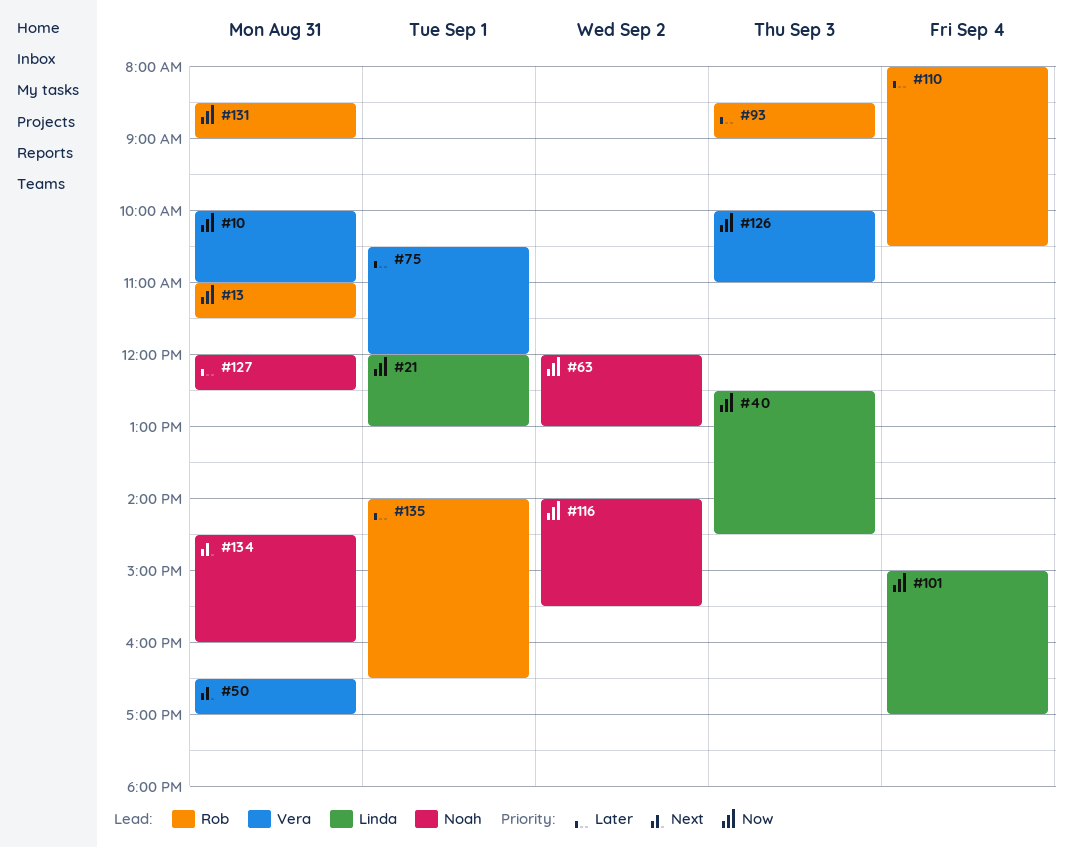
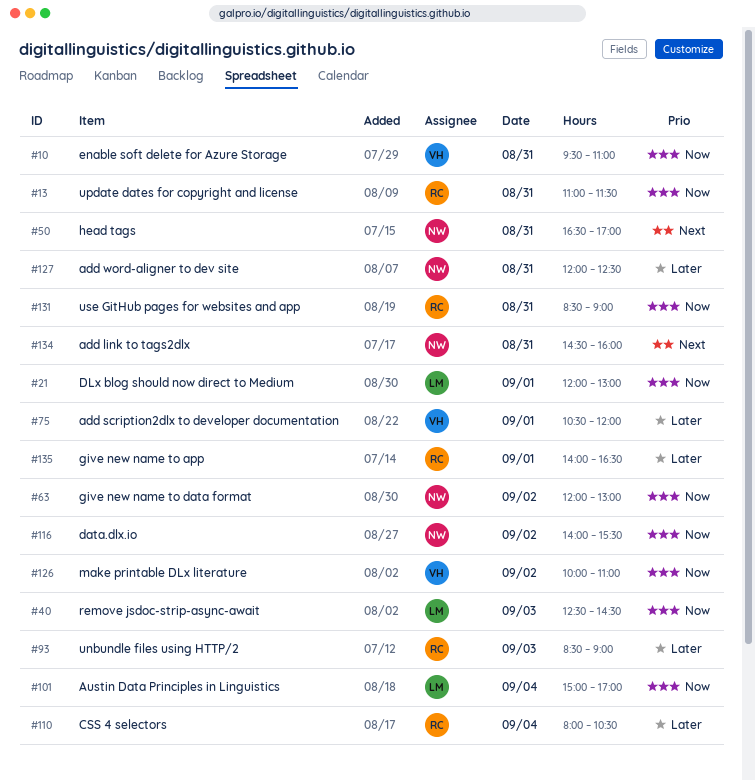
#10, begins: 10:00 -> 09:30
#50, owner: Vera -> Noah
#126, day: Sep 3 -> Sep 2

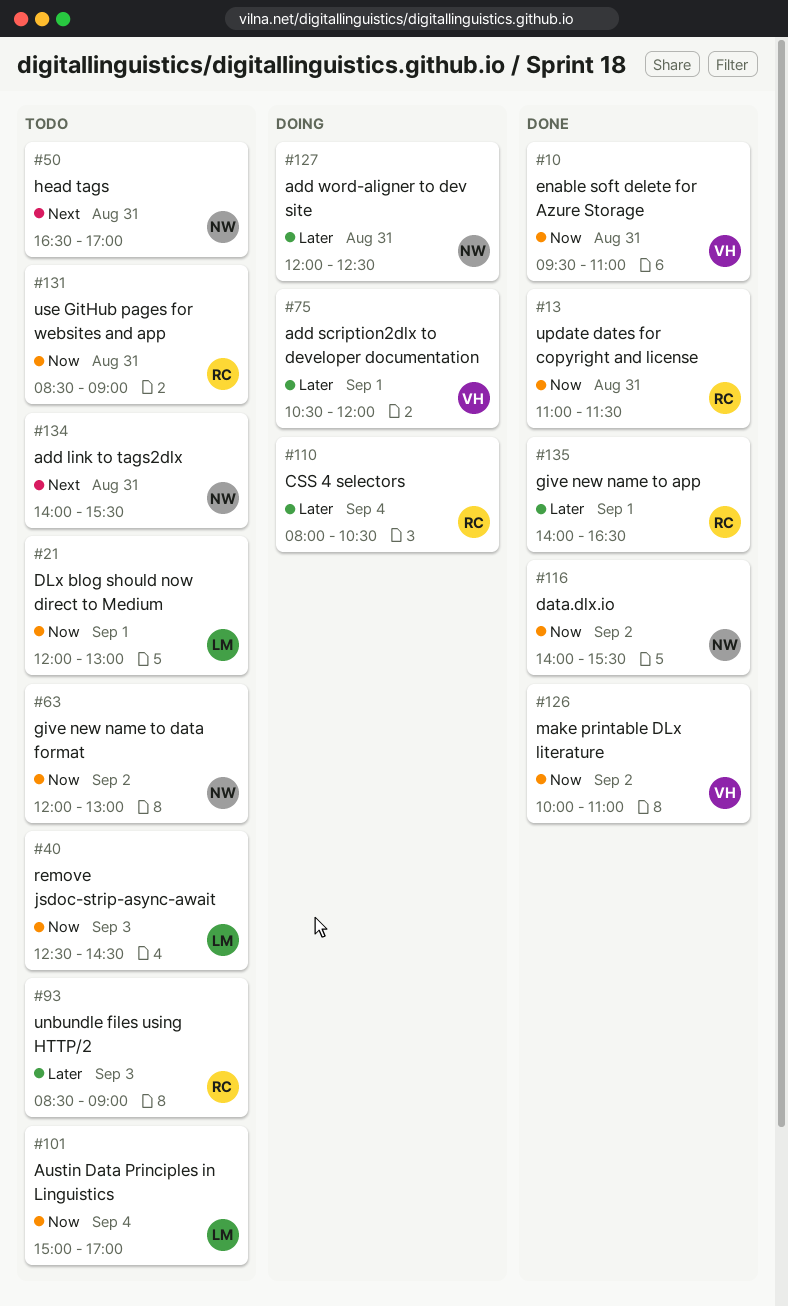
#134, begins: 14:30 -> 14:00
#134, ends: 16:00 -> 15:30

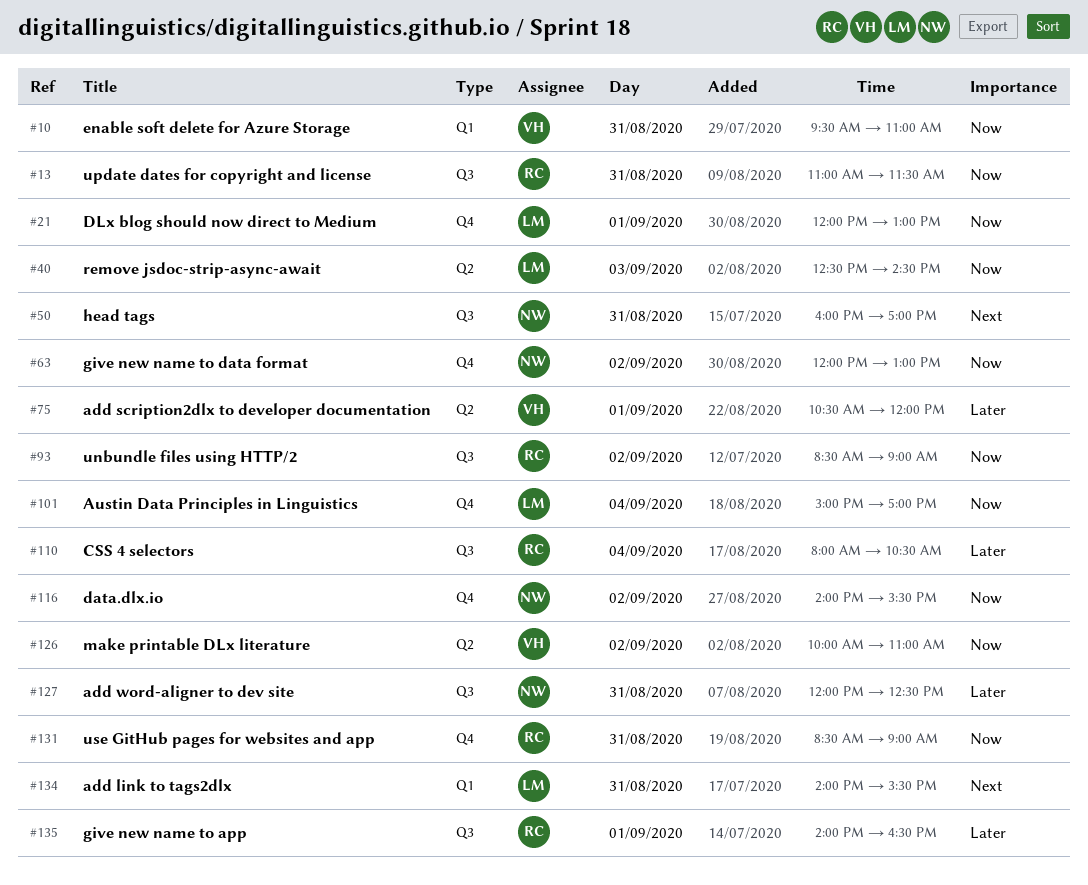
#50, begins: 16:30 -> 16:00
#93, priority: Later -> Now
#93, day: Sep 3 -> Sep 2
#134, owner: NW -> LM

